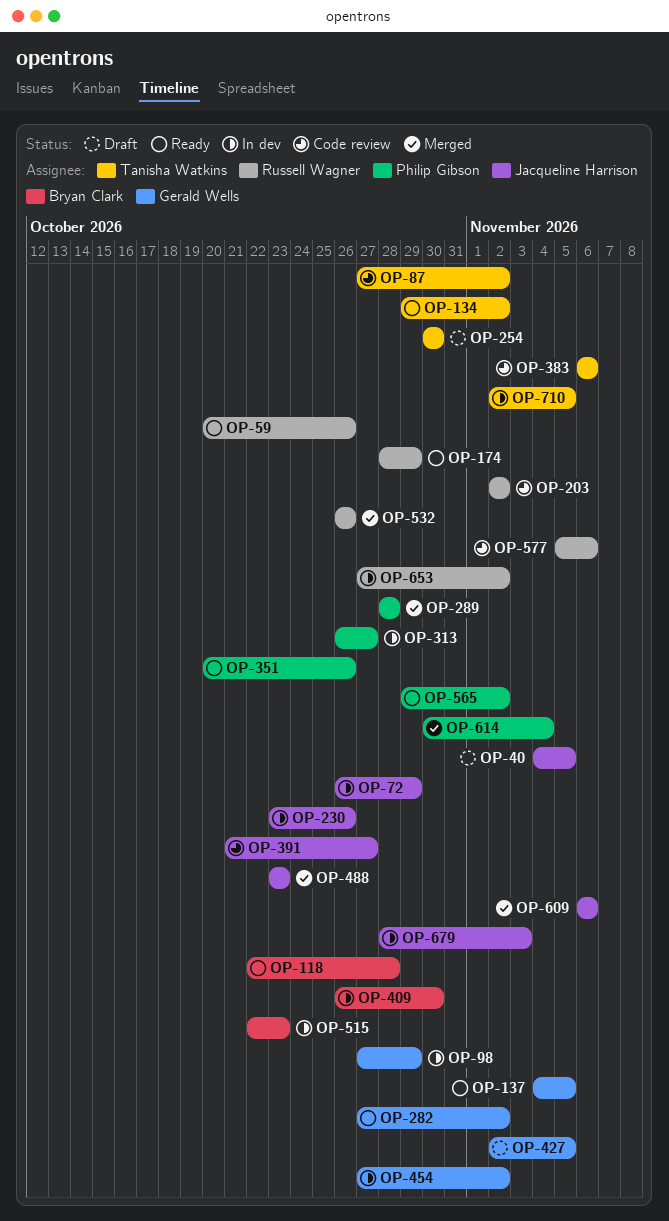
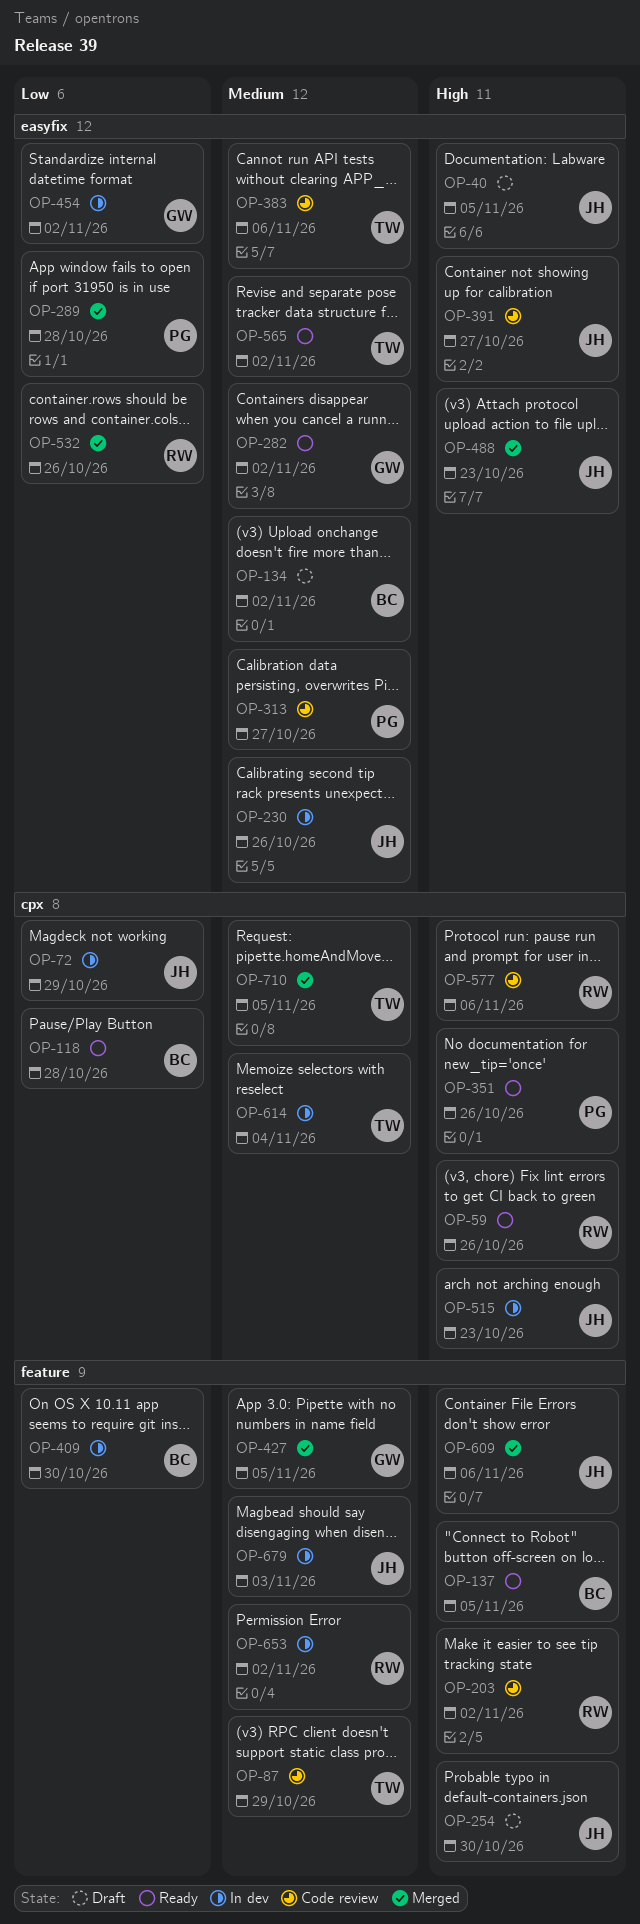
OP-87, due: Nov 2 -> Oct 29
OP-98: present -> none
OP-134, status: Ready -> Draft
OP-134, owner: Tanisha Watkins -> Bryan Clark
OP-137, owner: Gerald Wells -> Bryan Clark
OP-174: present -> none
OP-254, owner: Tanisha Watkins -> Jacqueline Harrison
OP-313, status: In dev -> Code review
OP-427, status: Draft -> Merged
OP-515, owner: Bryan Clark -> Jacqueline Harrison
OP-565, owner: Philip Gibson -> Tanisha Watkins
OP-614, status: Merged -> In dev
OP-614, owner: Philip Gibson -> Tanisha Watkins
OP-710, status: In dev -> Merged

